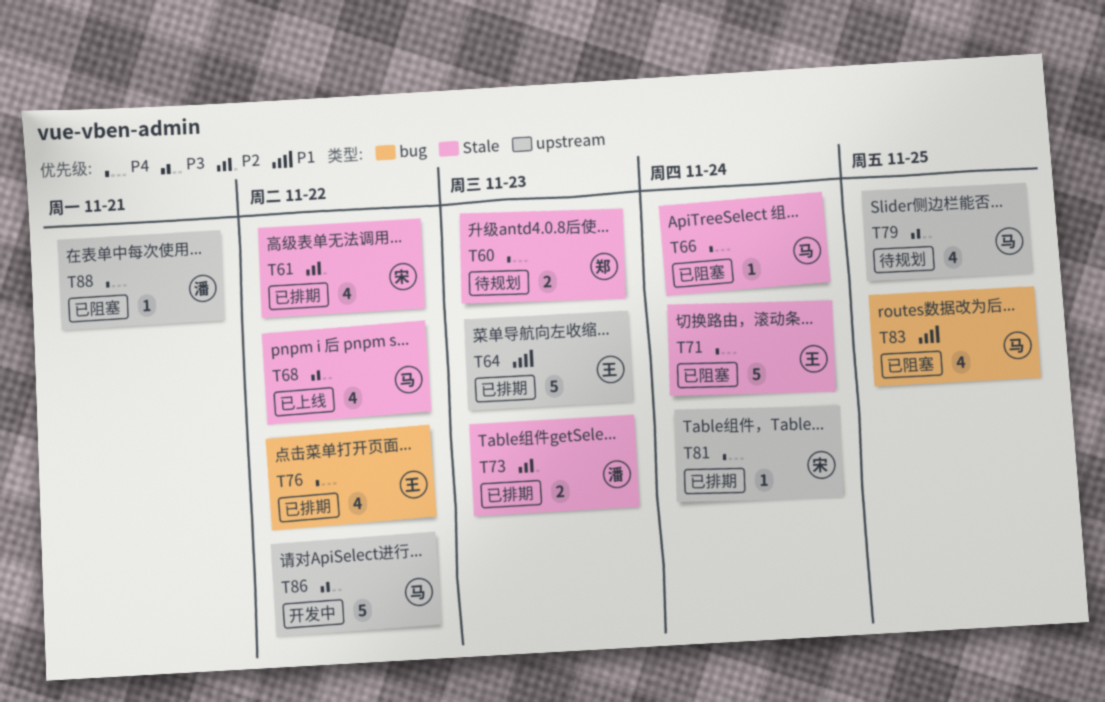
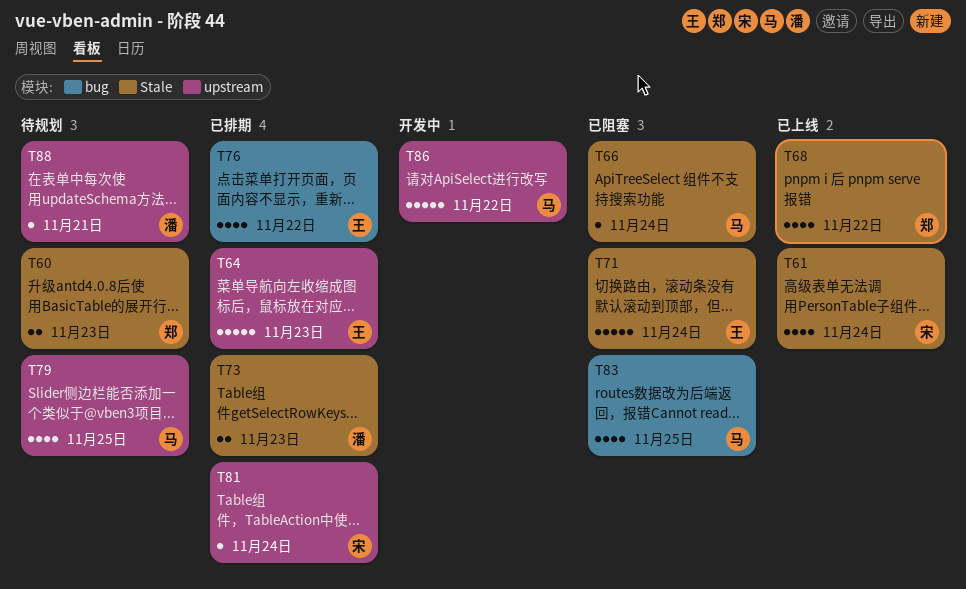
T61, status: 已排期 -> 已上线
T61, due: Nov 22 -> Nov 24
T68, owner: 马 -> 郑
T88, status: 已阻塞 -> 待规划

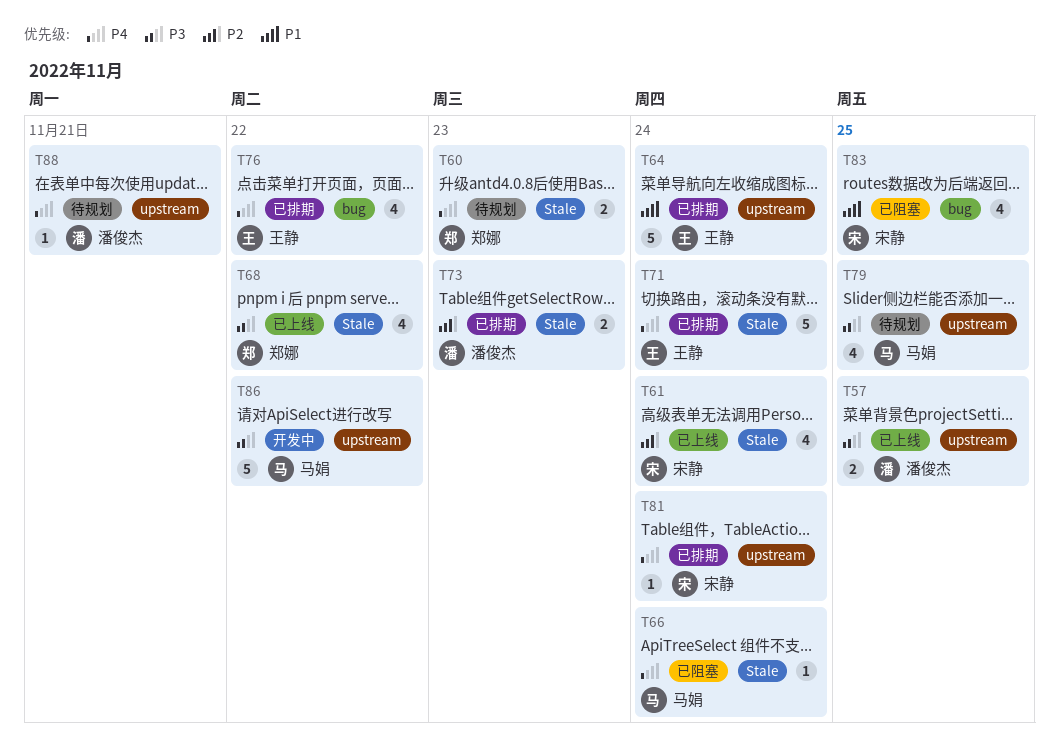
T57: none -> present
T64, due: Nov 23 -> Nov 24
T71, status: 已阻塞 -> 已排期
T83, owner: 马娟 -> 宋静

